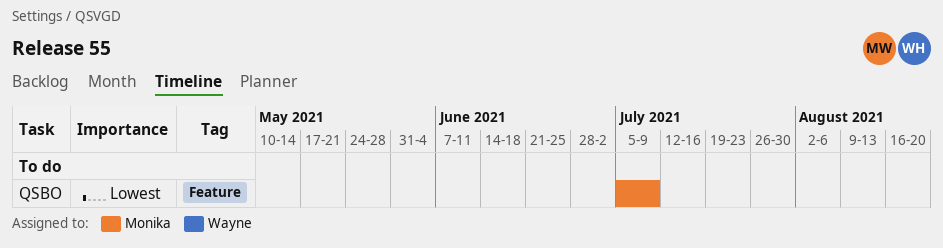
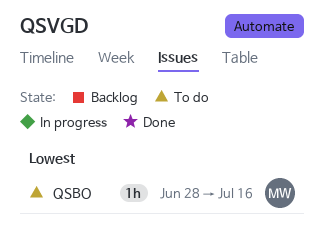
QSBO, start: Jul 5 -> Jun 28
QSBO, due: Jul 9 -> Jul 16

